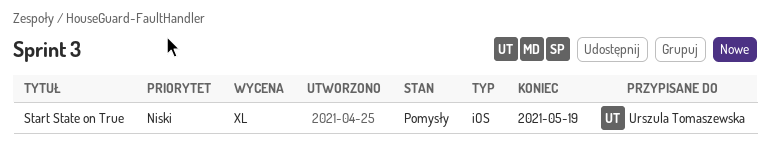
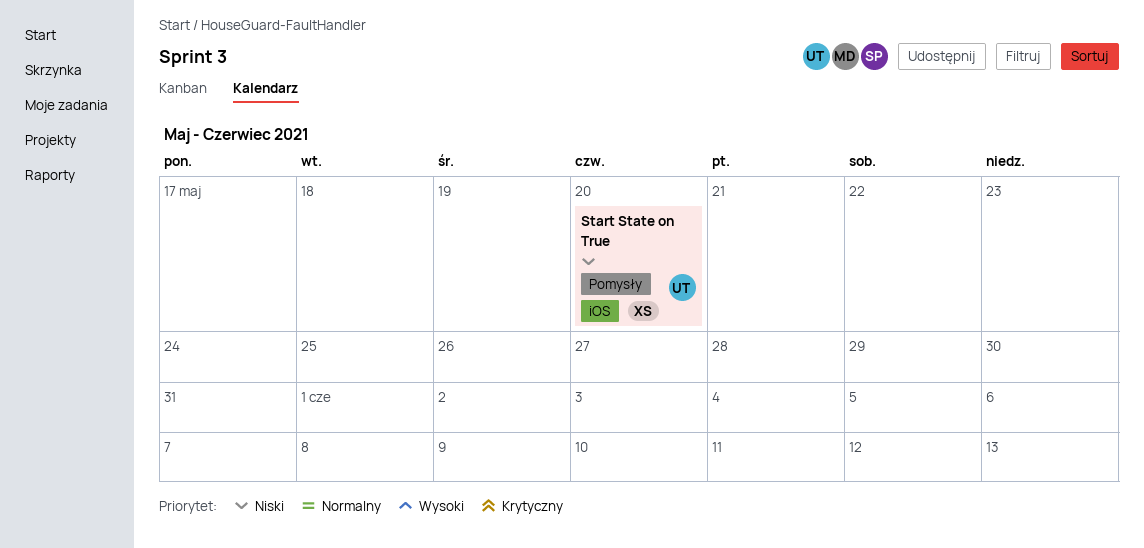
Start State on True, estimate: XL -> XS
Start State on True, due: May 19 -> May 20

